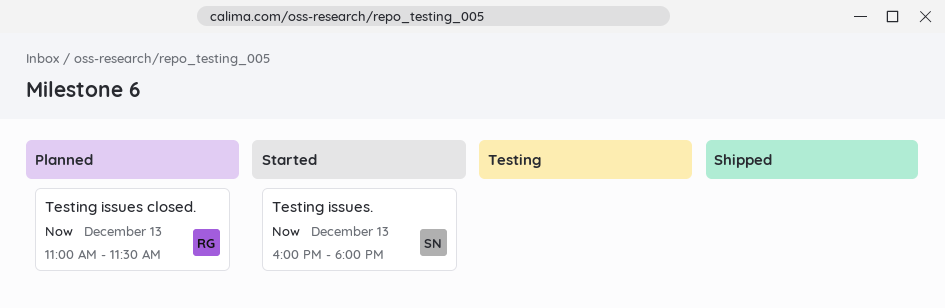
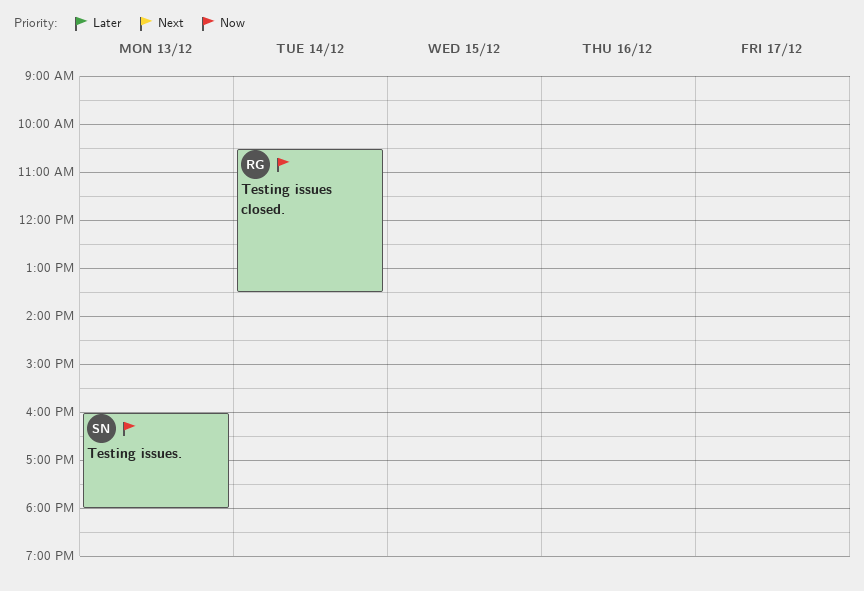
Testing issues closed., day: Dec 13 -> Dec 14
Testing issues closed., begins: 11:00 -> 10:30
Testing issues closed., ends: 11:30 -> 13:30

